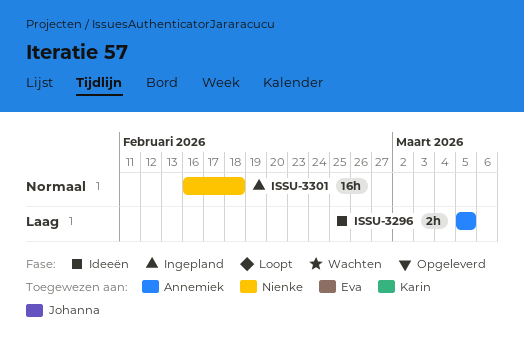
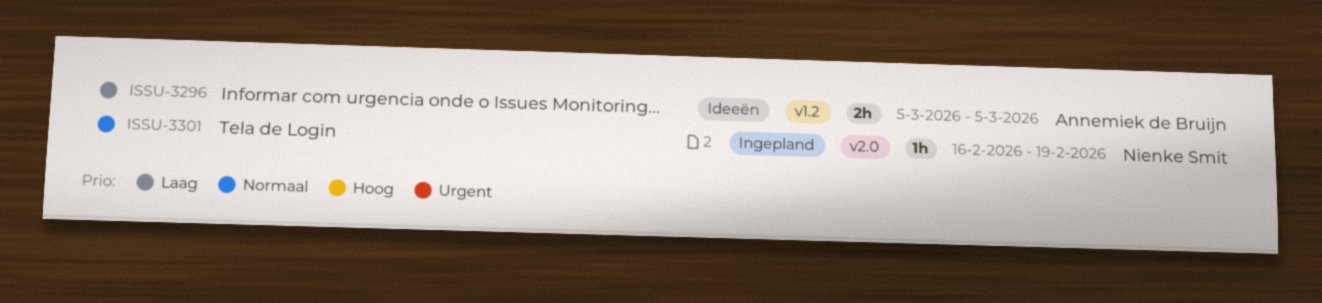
ISSU-3301, estimate: 16h -> 1h
ISSU-3301, due: Feb 18 -> Feb 19

